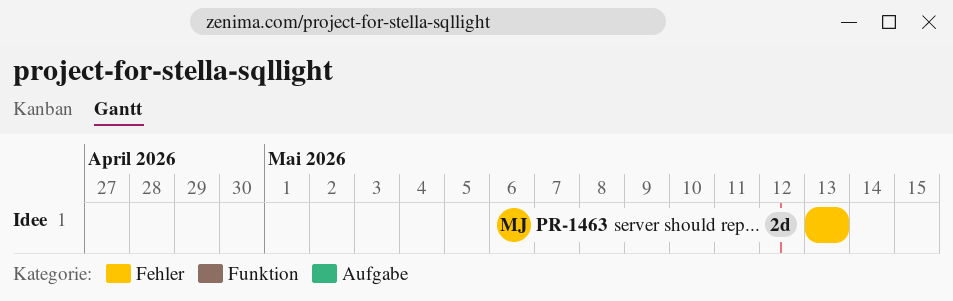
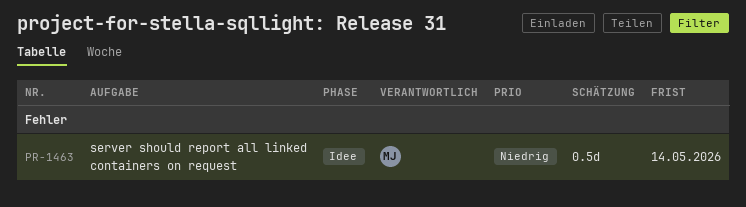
PR-1463, estimate: 2d -> 0.5d
PR-1463, due: May 13 -> May 14

